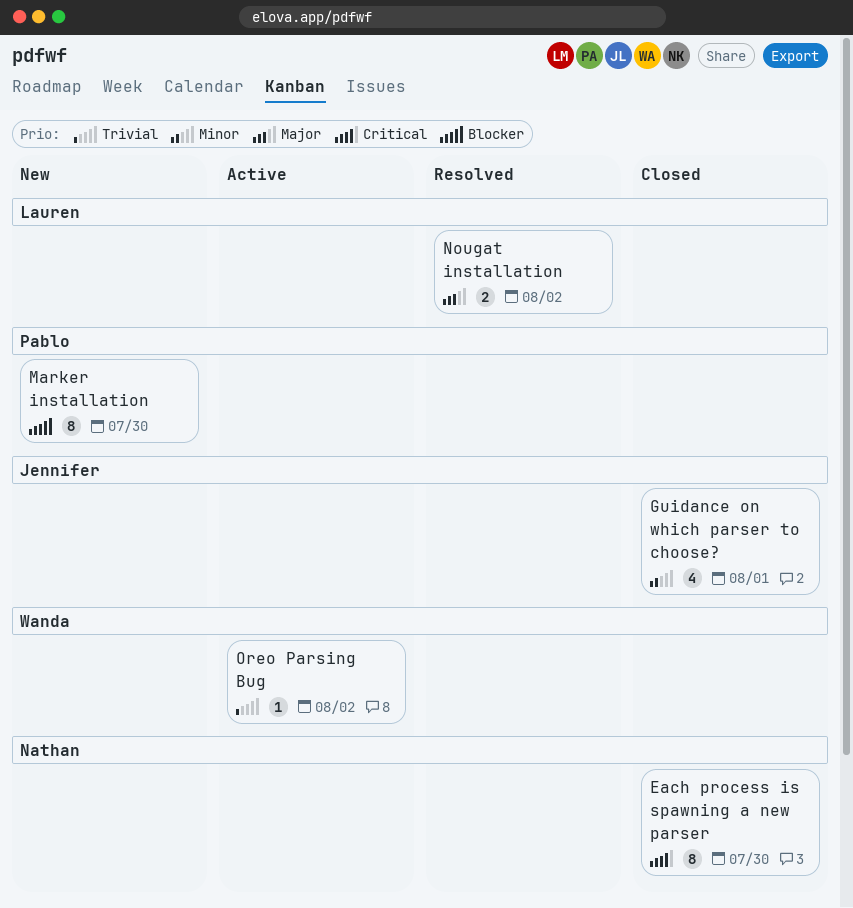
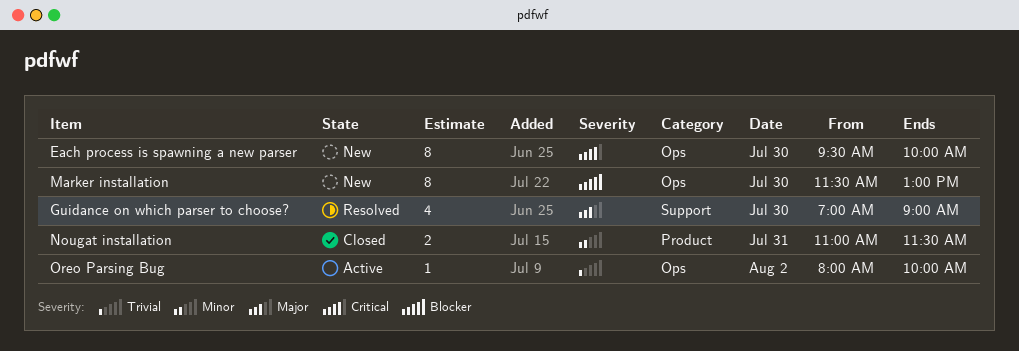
Each process is spawning a new parser, status: Closed -> New
Guidance on which parser to choose?, status: Closed -> Resolved
Guidance on which parser to choose?, priority: Minor -> Major
Guidance on which parser to choose?, day: Aug 1 -> Jul 30
Nougat installation, status: Resolved -> Closed
Nougat installation, priority: Major -> Minor
Nougat installation, day: Aug 2 -> Jul 31

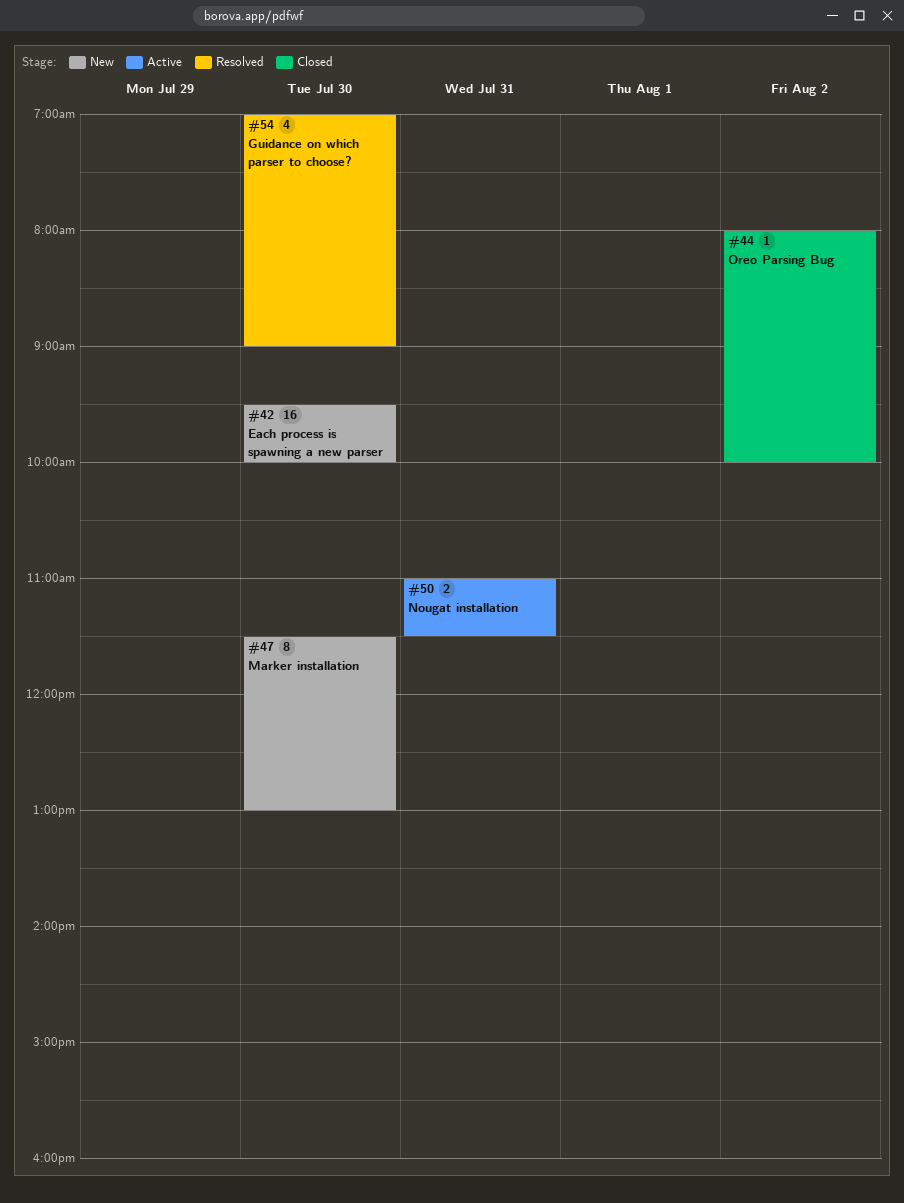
Each process is spawning a new parser, estimate: 8 -> 16
Nougat installation, status: Closed -> Active
Oreo Parsing Bug, status: Active -> Closed

